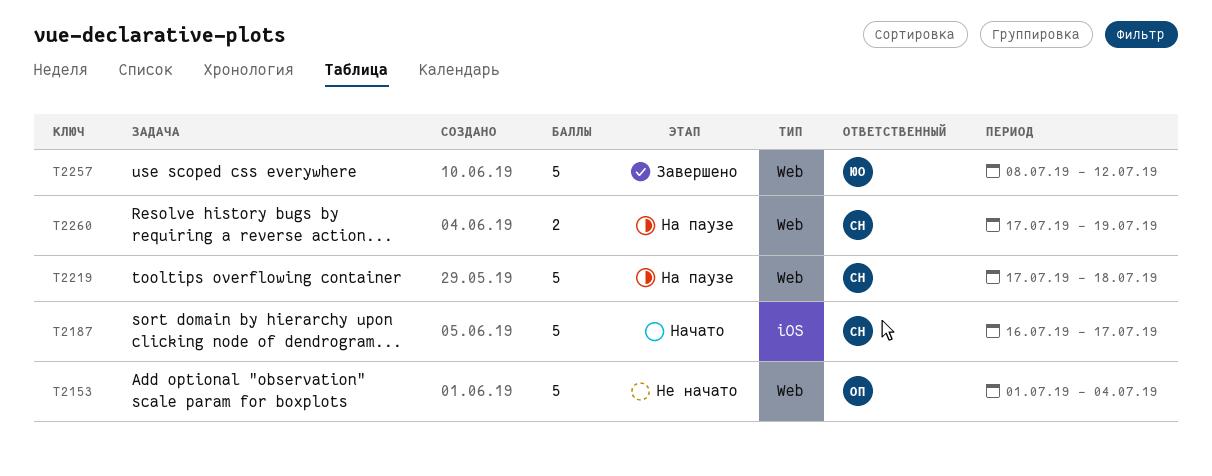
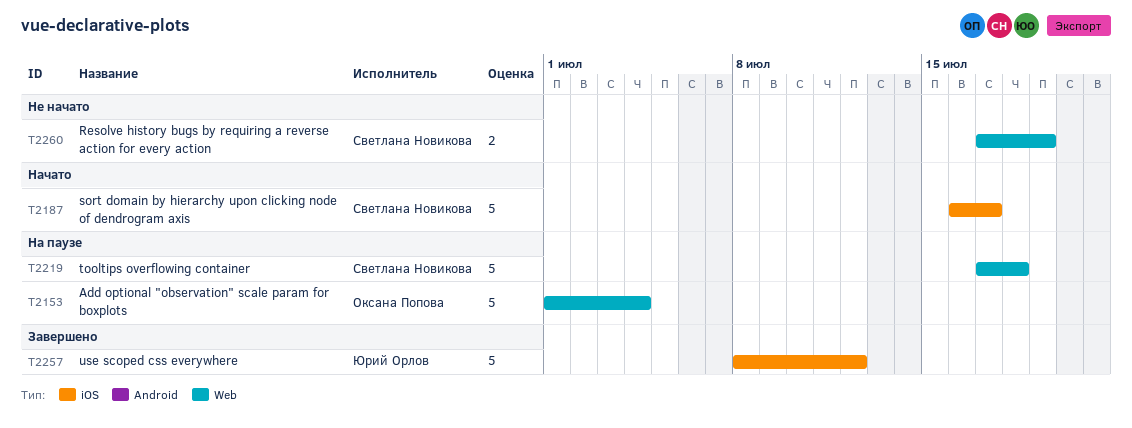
T2153, status: Не начато -> На паузе
T2257, label: Web -> iOS
T2260, status: На паузе -> Не начато

